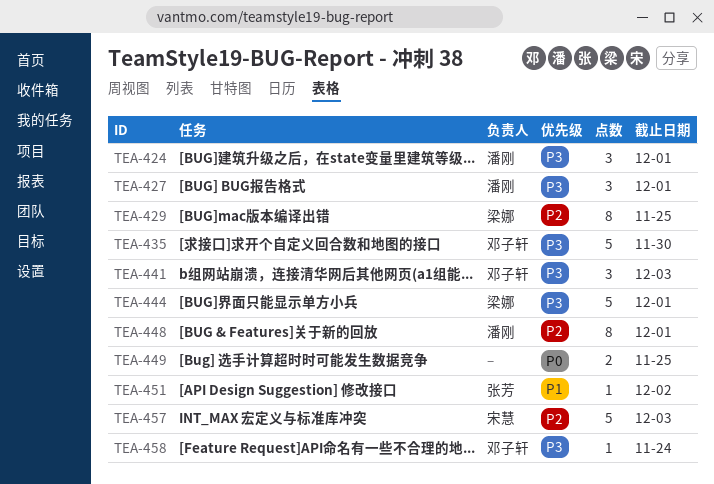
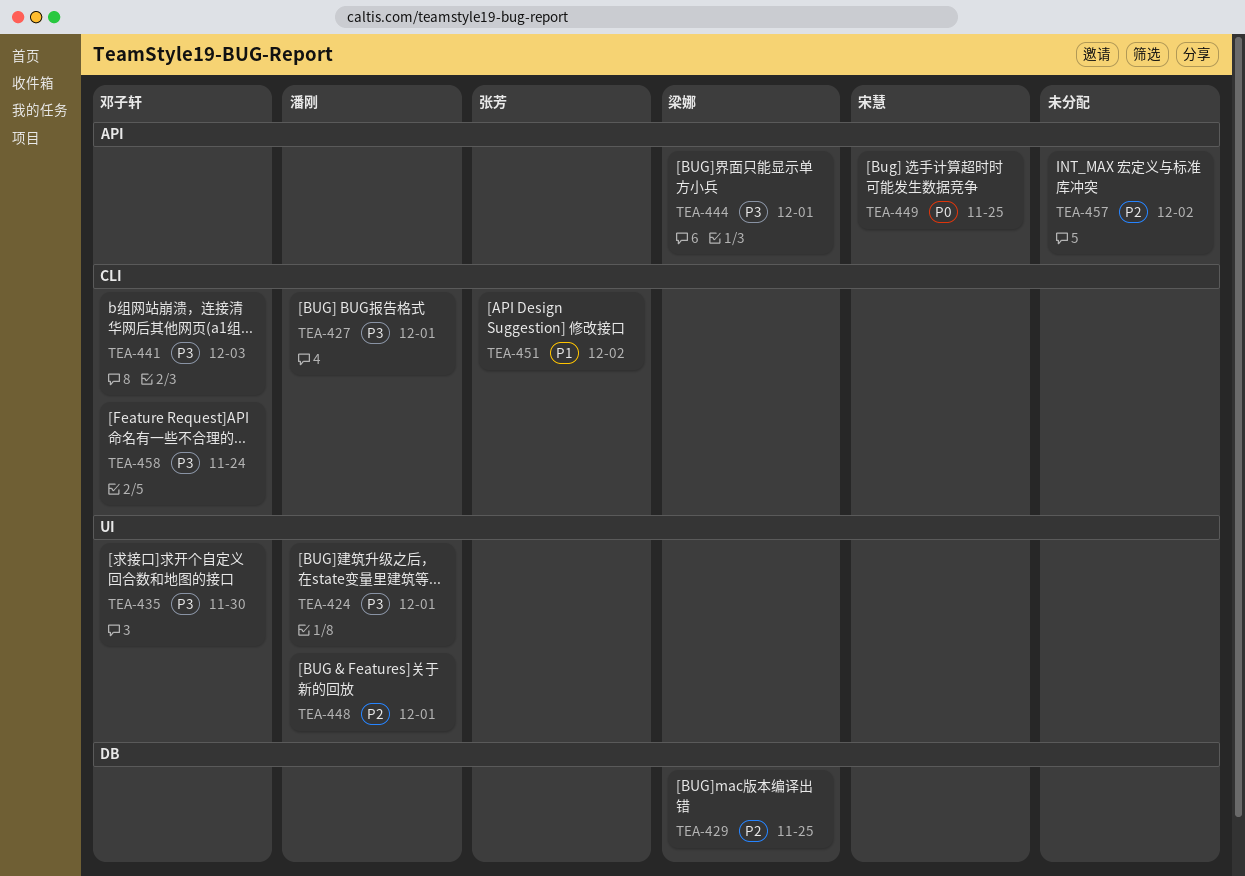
TEA-449, owner: none -> 宋慧
TEA-457, owner: 宋慧 -> none
TEA-457, due: Dec 3 -> Dec 2

